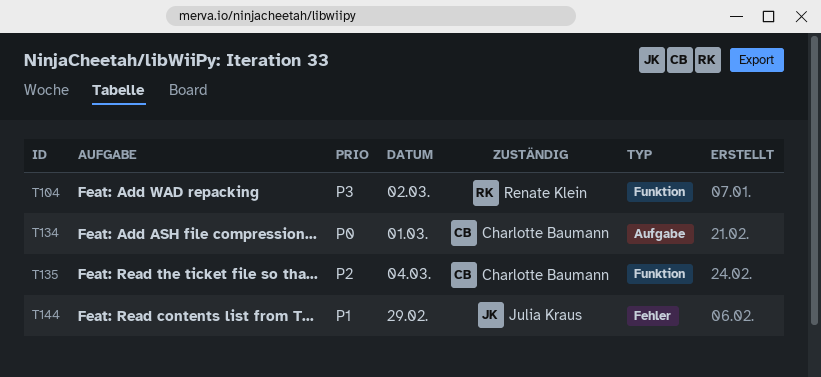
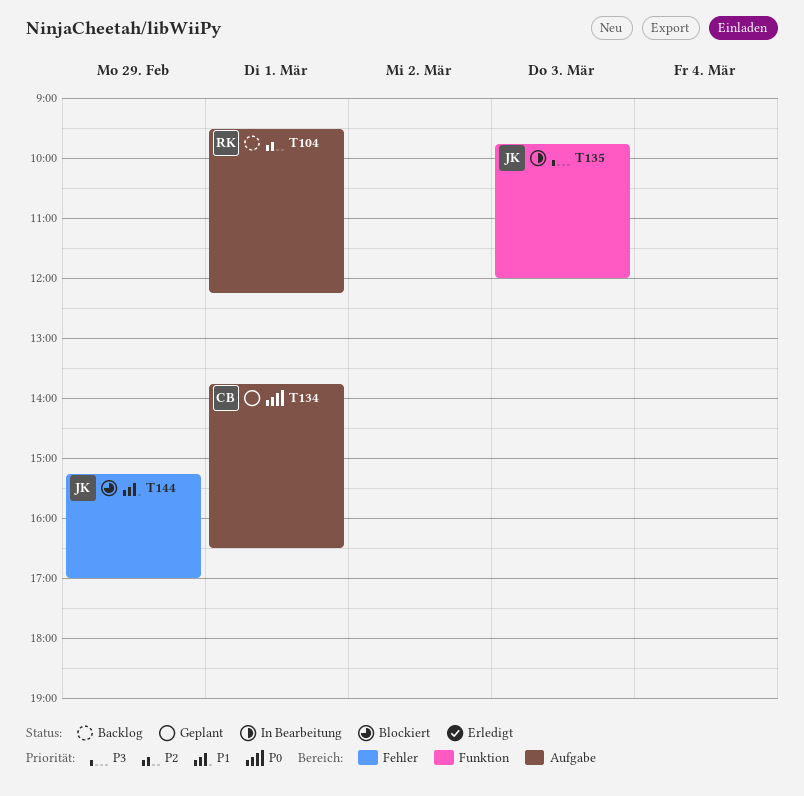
T104, priority: P3 -> P2
T104, label: Funktion -> Aufgabe
T104, day: Mar 2 -> Mar 1
T135, owner: Charlotte Baumann -> Julia Kraus
T135, priority: P2 -> P3
T135, day: Mar 4 -> Mar 3

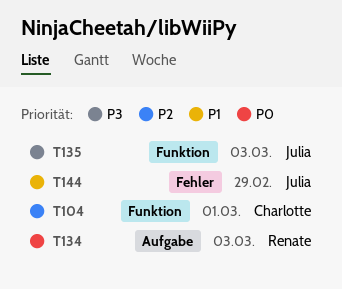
T104, owner: Renate -> Charlotte
T104, label: Aufgabe -> Funktion
T134, owner: Charlotte -> Renate
T134, day: Mar 1 -> Mar 3

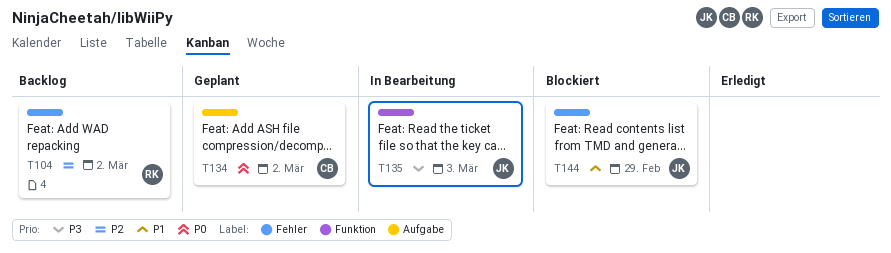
T104, owner: Charlotte -> Renate
T104, label: Funktion -> Fehler
T104, day: Mar 1 -> Mar 2
T134, owner: Renate -> Charlotte
T134, day: Mar 3 -> Mar 2

